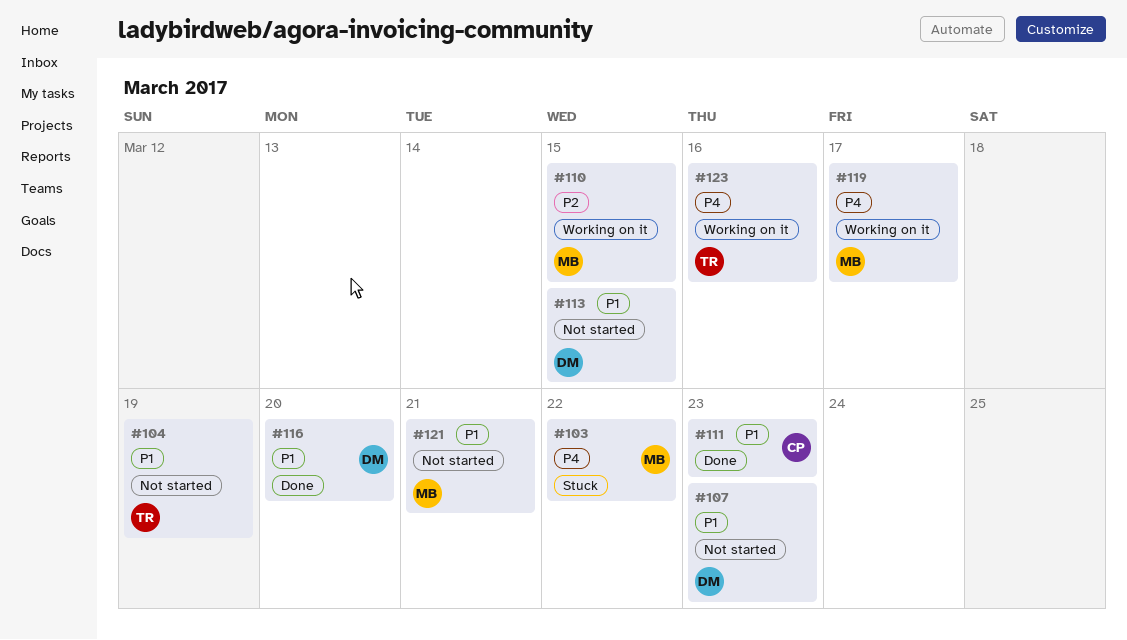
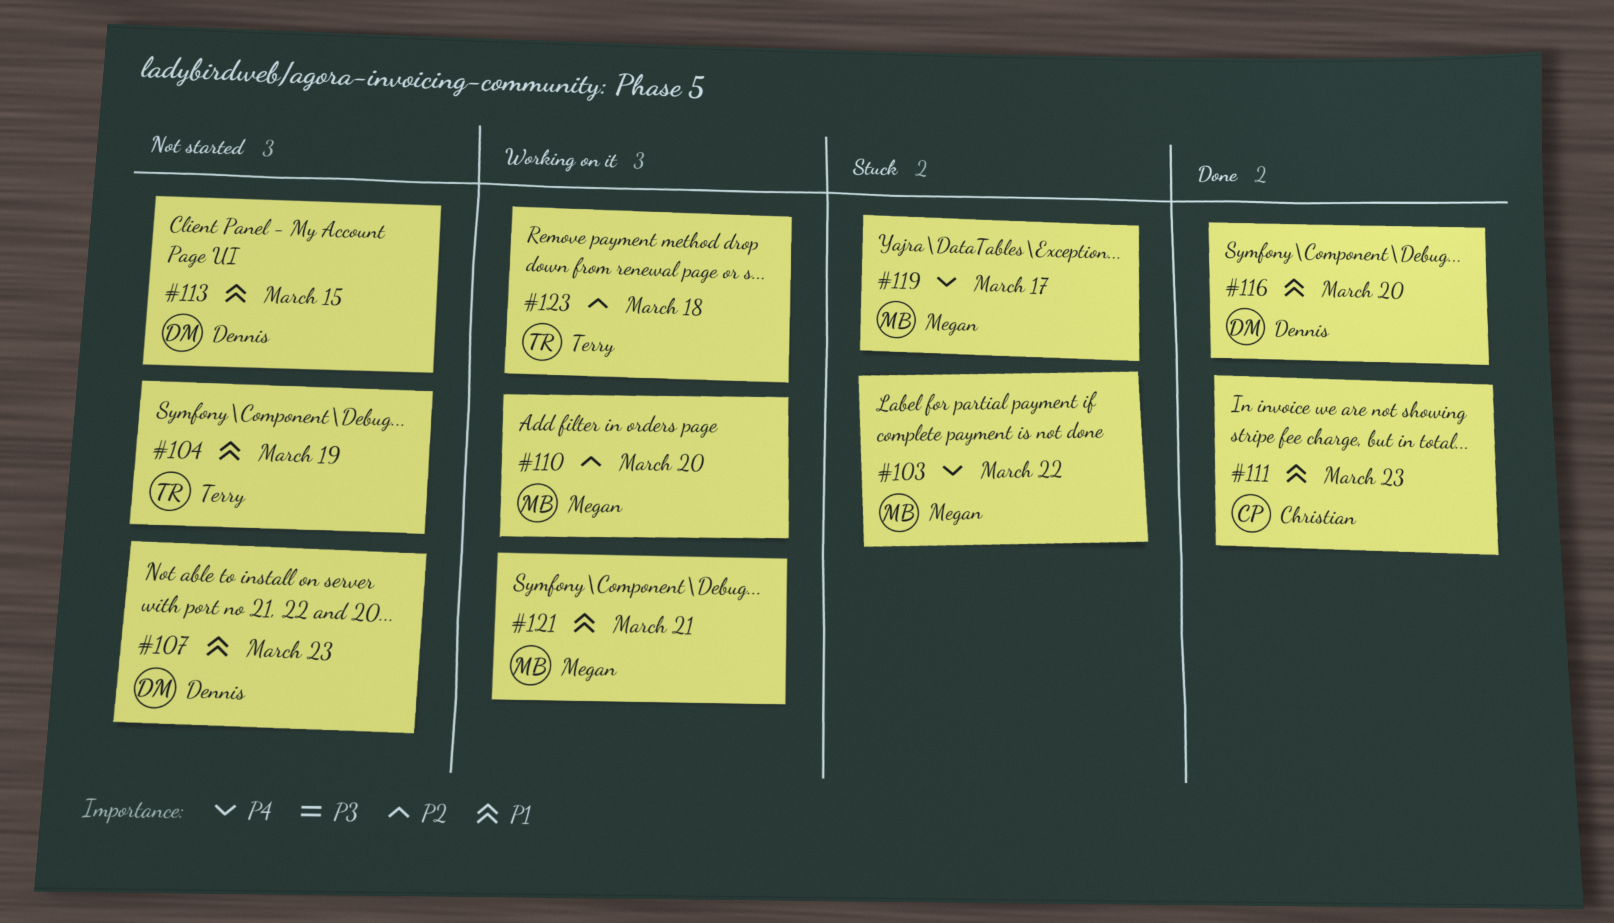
#110, due: Mar 15 -> Mar 20
#119, status: Working on it -> Stuck
#121, status: Not started -> Working on it
#123, priority: P4 -> P2
#123, due: Mar 16 -> Mar 18

